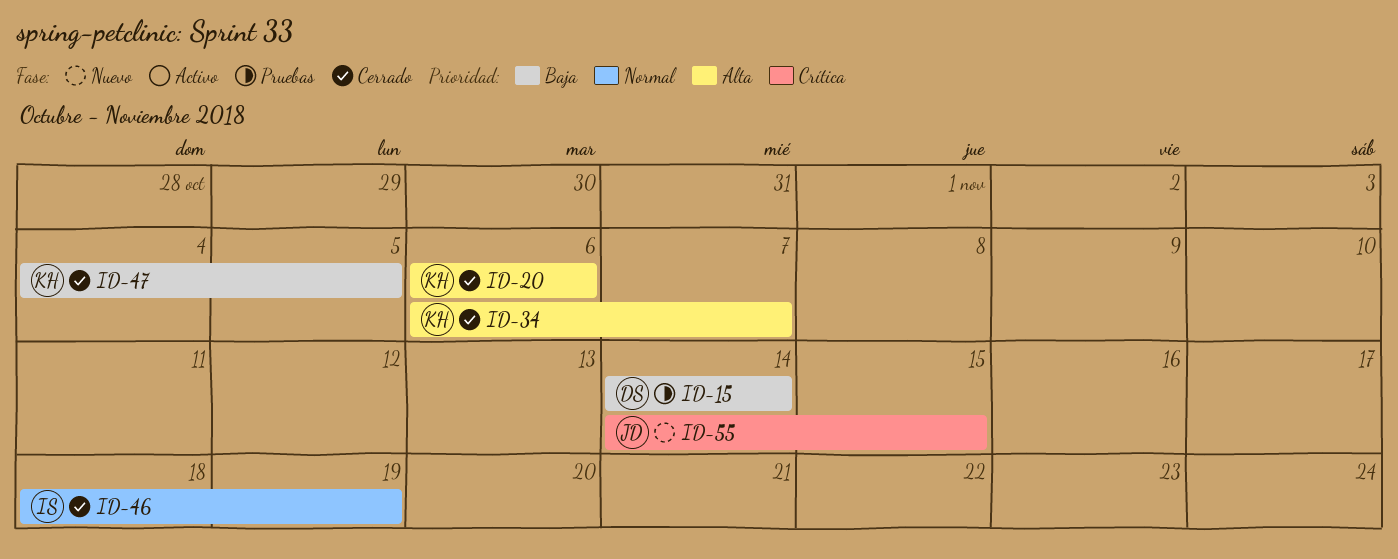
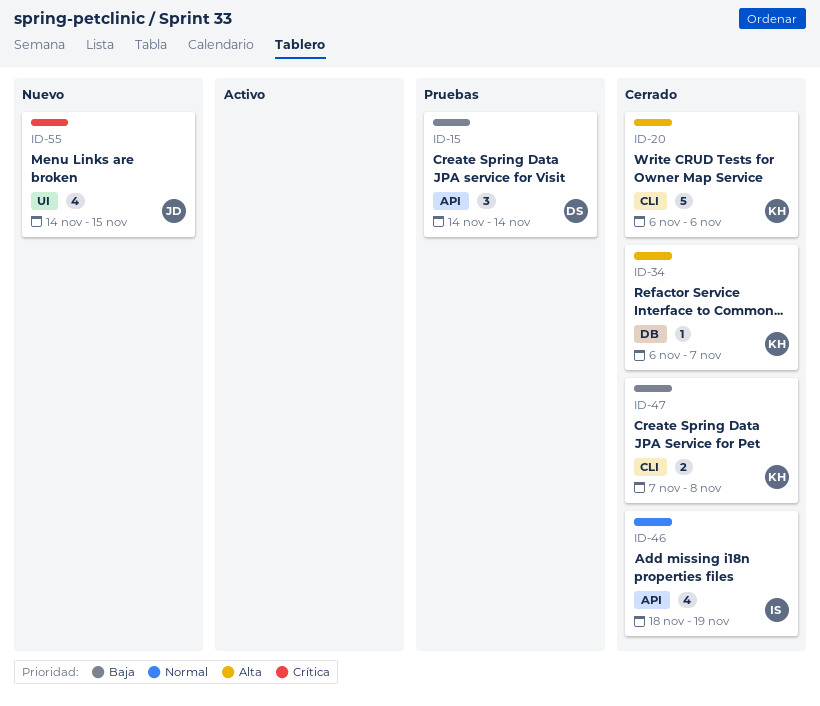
ID-47, start: Nov 4 -> Nov 7
ID-47, due: Nov 5 -> Nov 8

